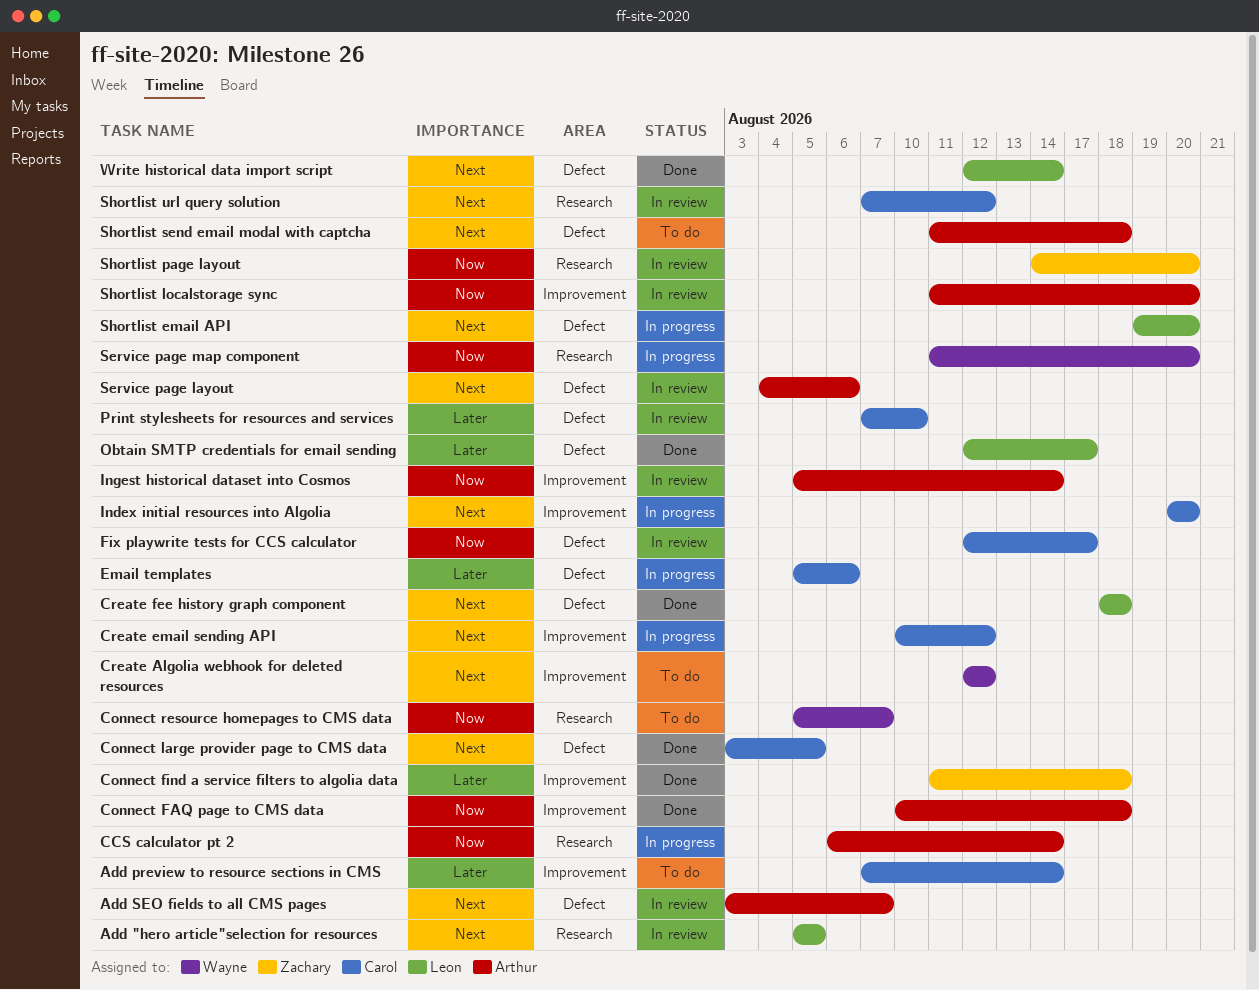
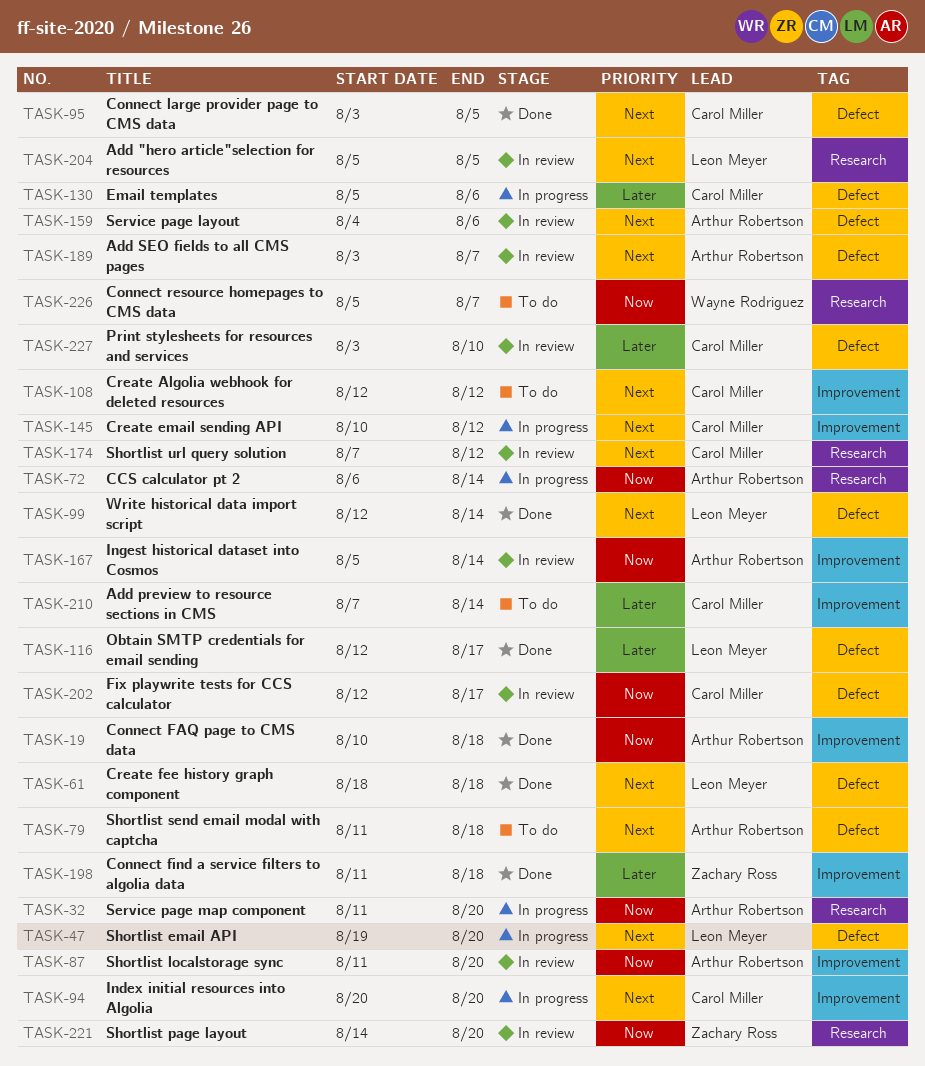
Create Algolia webhook for deleted resources, owner: Wayne Rodriguez -> Carol Miller
Print stylesheets for resources and services, start: Aug 7 -> Aug 3
Service page map component, owner: Wayne Rodriguez -> Arthur Robertson

